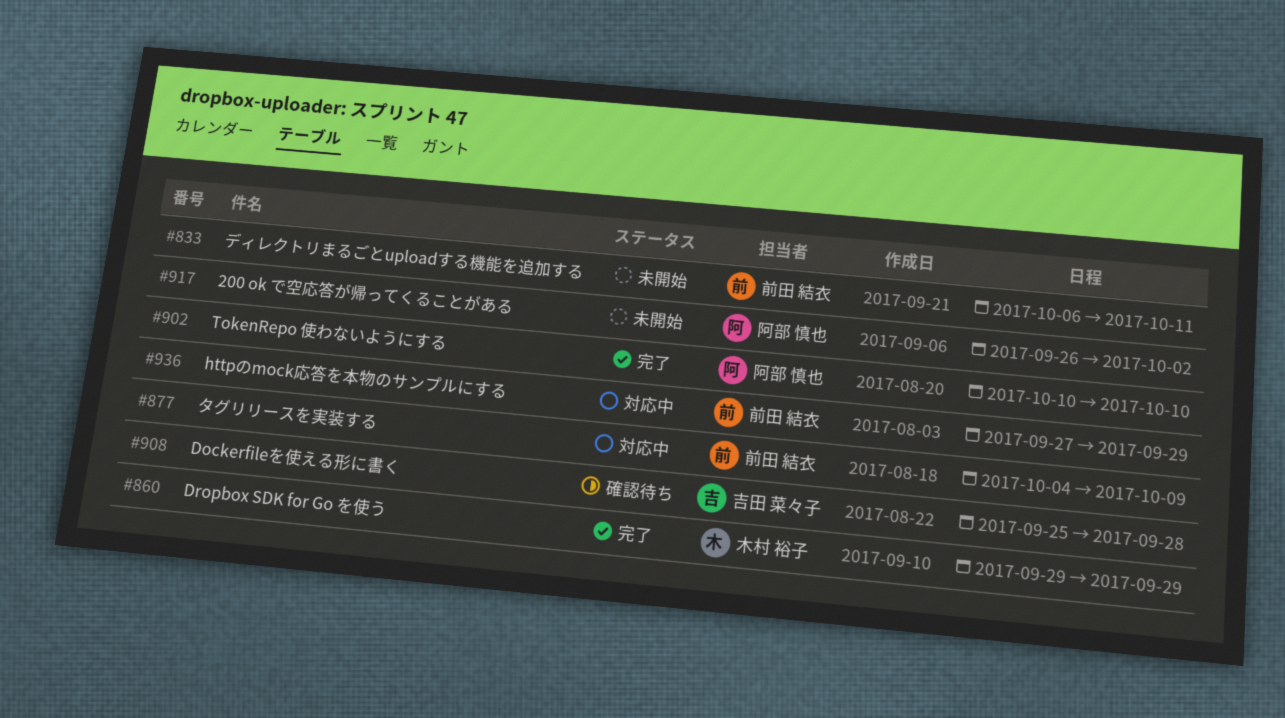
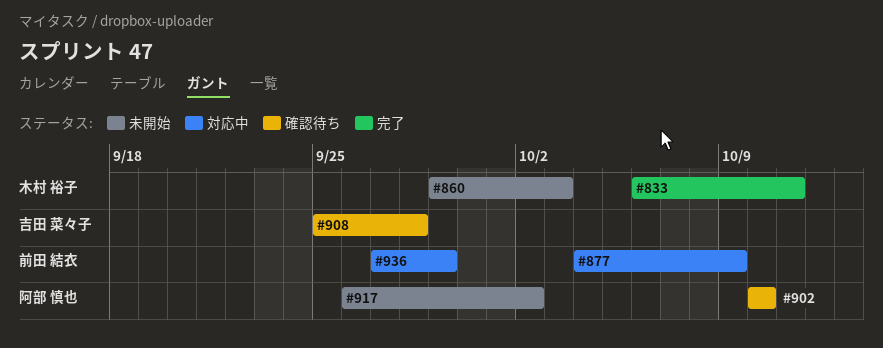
#833, status: 未開始 -> 完了
#833, owner: 前田 結衣 -> 木村 裕子
#860, status: 完了 -> 未開始
#860, due: Sep 29 -> Oct 3
#902, status: 完了 -> 確認待ち

